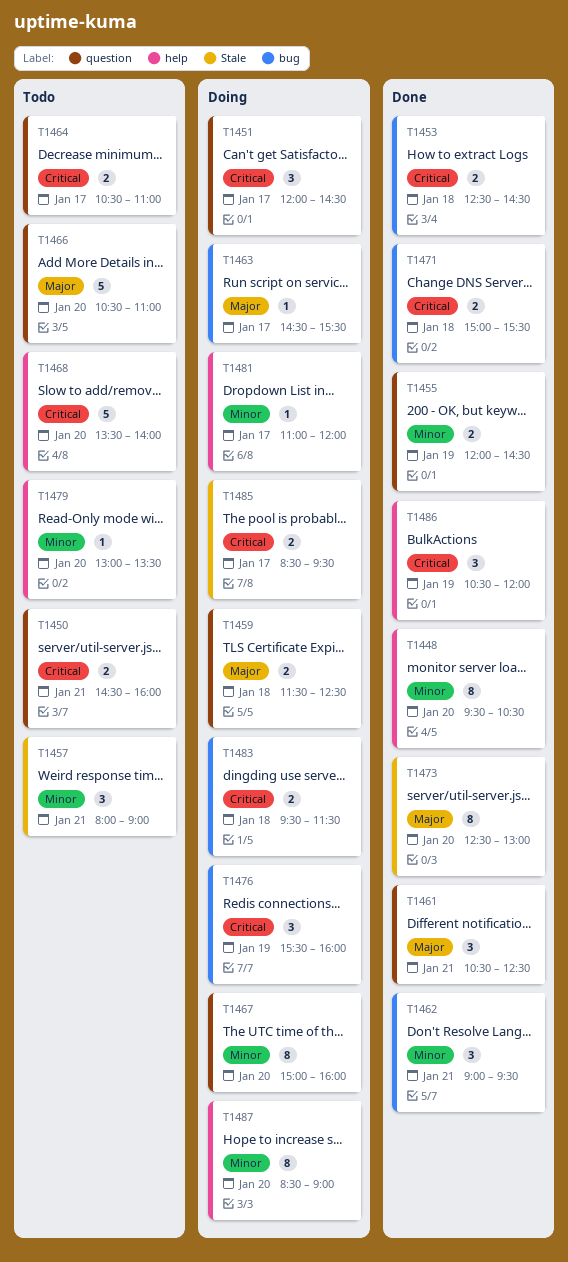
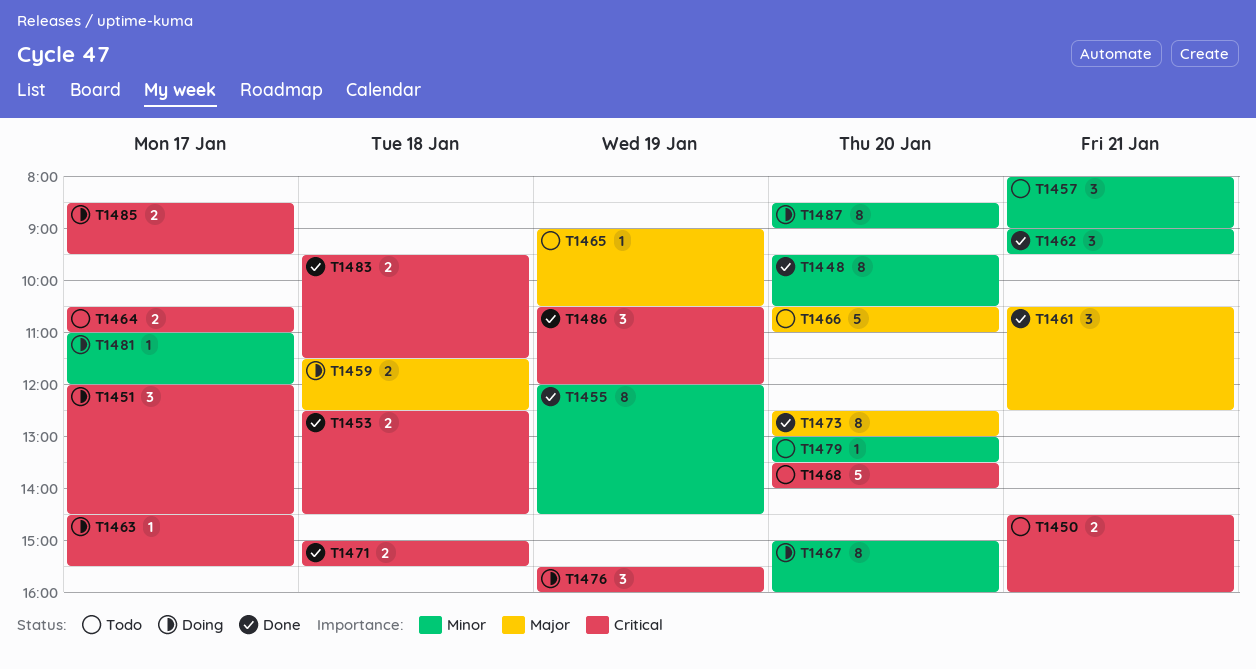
T1455, estimate: 2 -> 8
T1463, priority: Major -> Critical
T1465: none -> present
T1483, status: Doing -> Done

